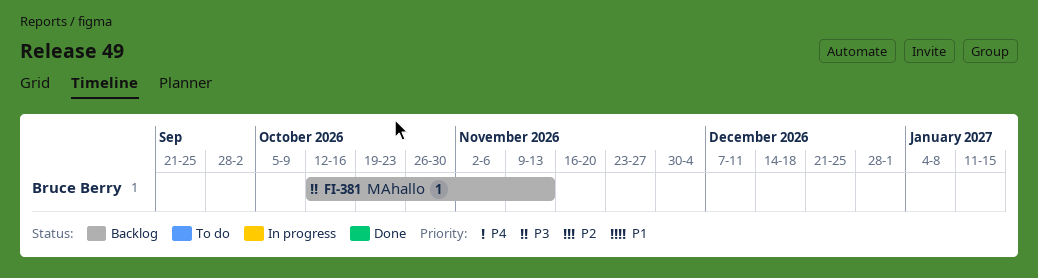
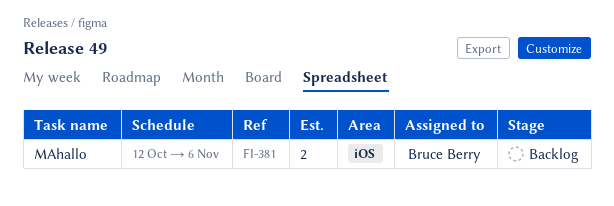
FI-381, estimate: 1 -> 2
FI-381, due: Nov 13 -> Nov 6

